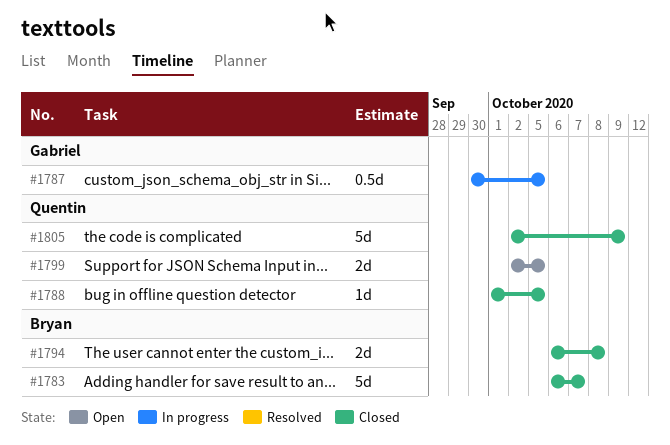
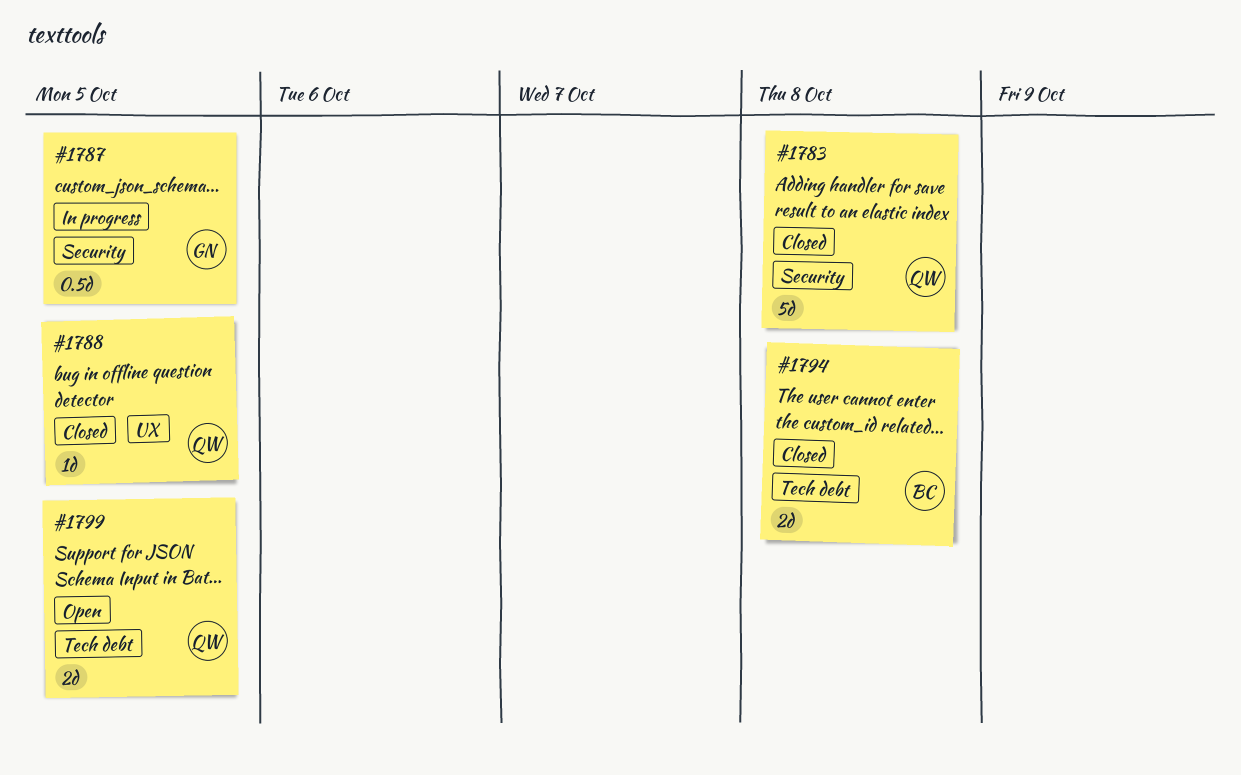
#1783, owner: Bryan -> Quentin
#1783, due: Oct 7 -> Oct 8
#1805: present -> none

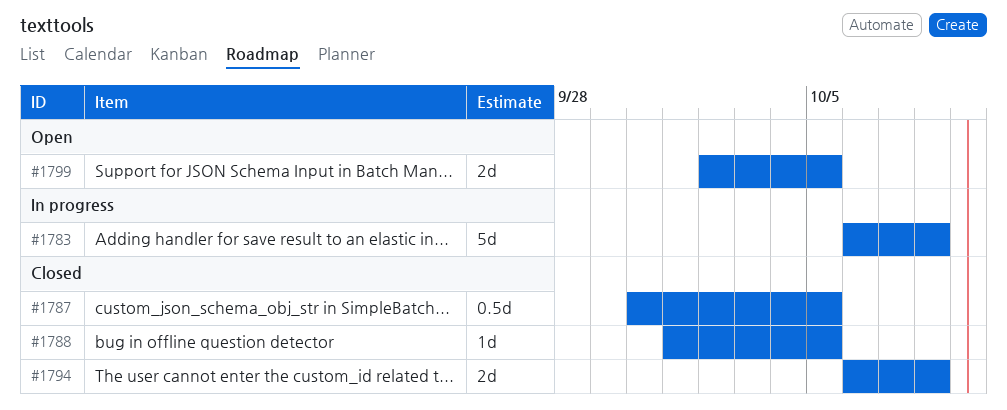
#1783, status: Closed -> In progress
#1787, status: In progress -> Closed

